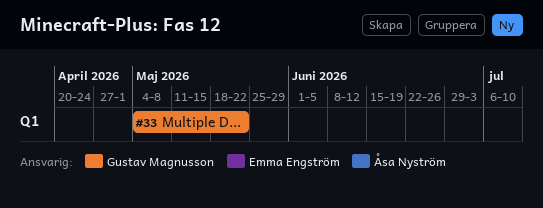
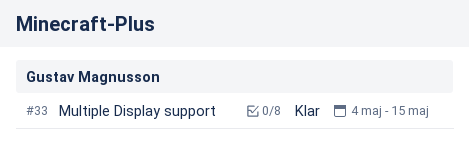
#33, due: May 22 -> May 15

